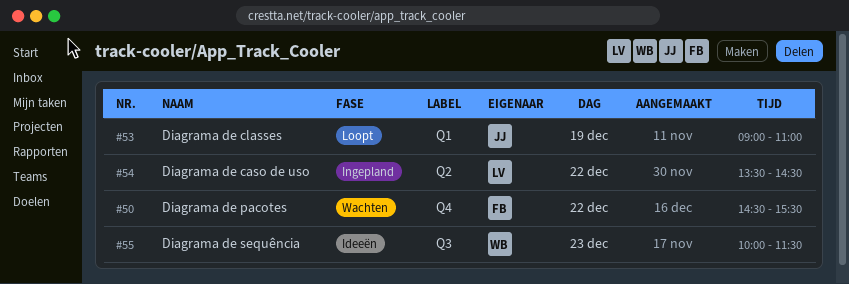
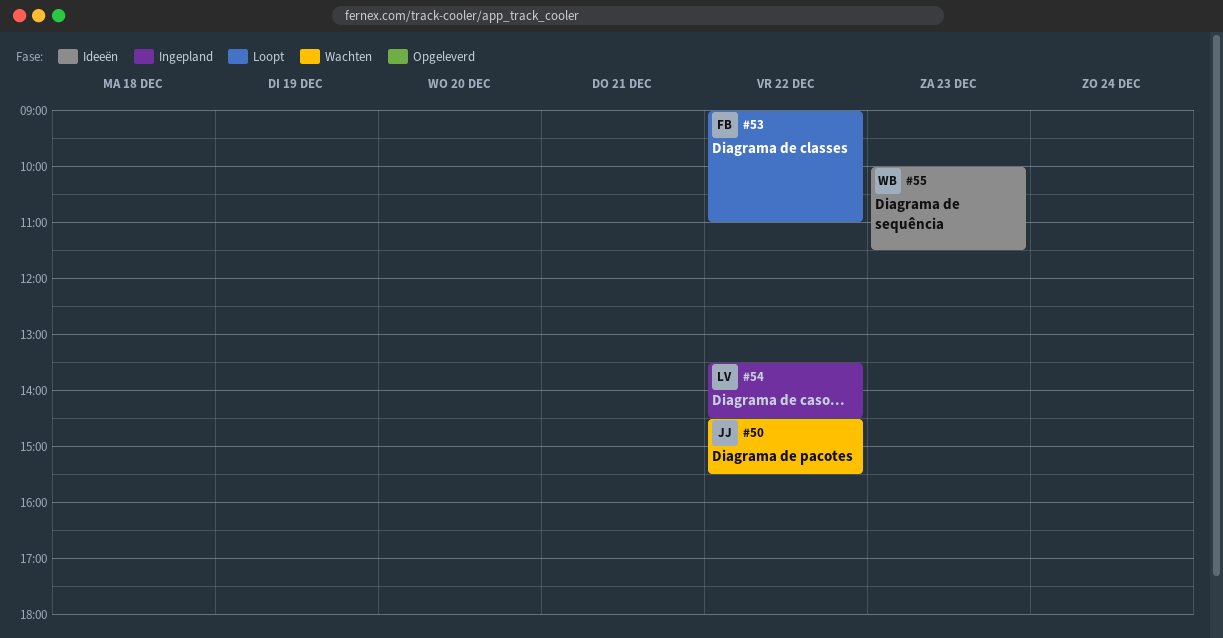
#50, owner: FB -> JJ
#53, owner: JJ -> FB
#53, day: Dec 19 -> Dec 22

